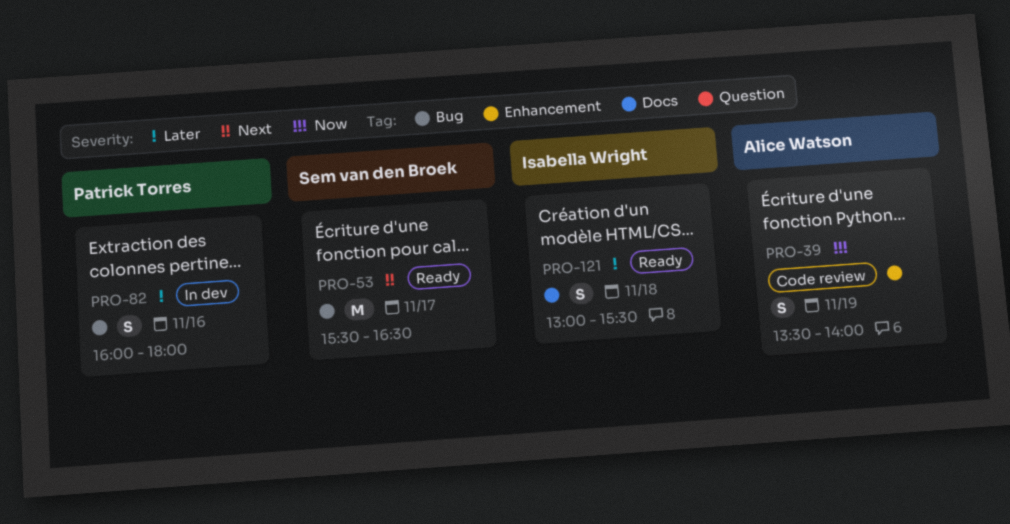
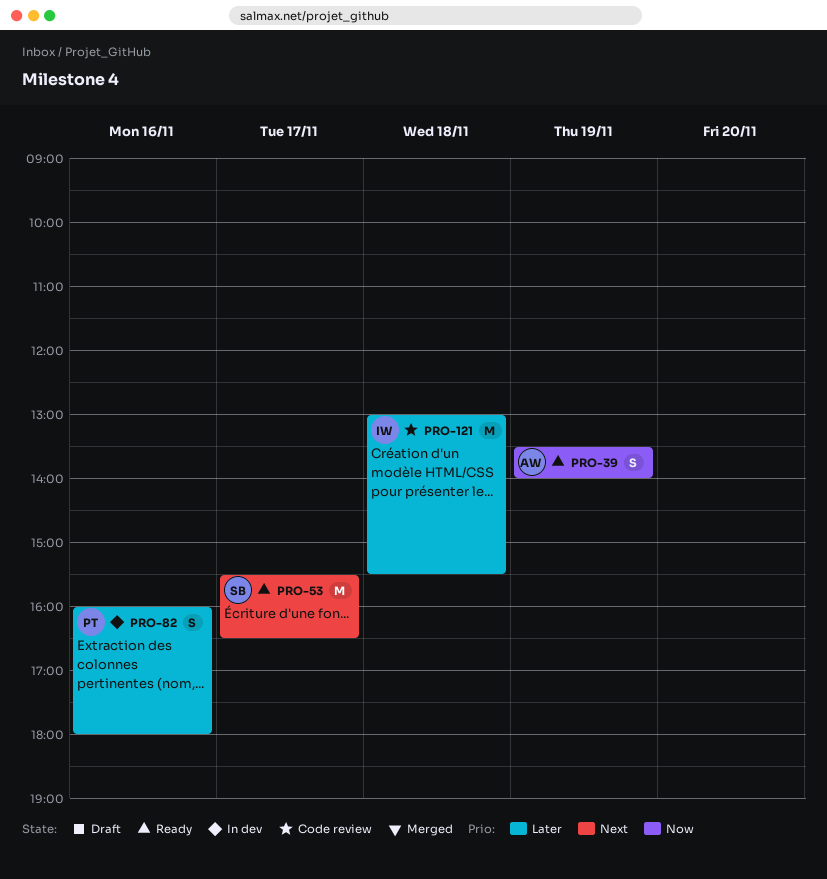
PRO-39, status: Code review -> Ready
PRO-121, status: Ready -> Code review
PRO-121, estimate: S -> M

